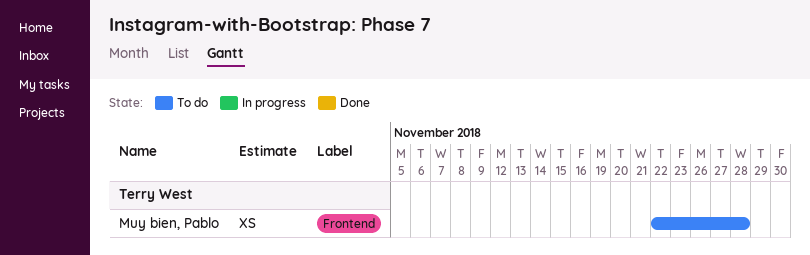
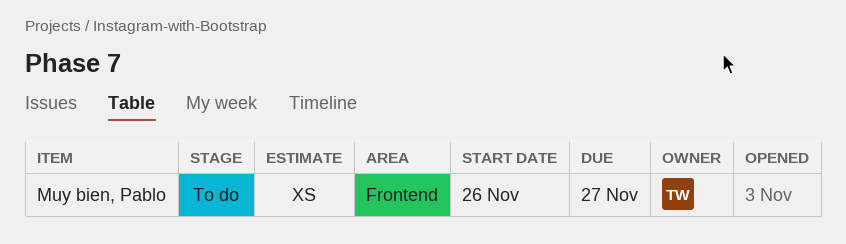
Muy bien, Pablo, start: Nov 22 -> Nov 26
Muy bien, Pablo, due: Nov 28 -> Nov 27

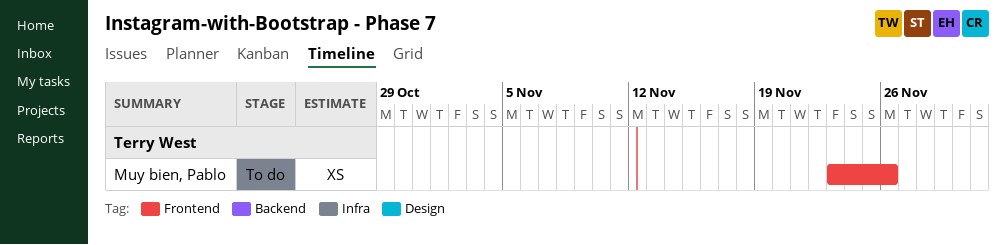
Muy bien, Pablo, start: Nov 26 -> Nov 23
Muy bien, Pablo, due: Nov 27 -> Nov 26

